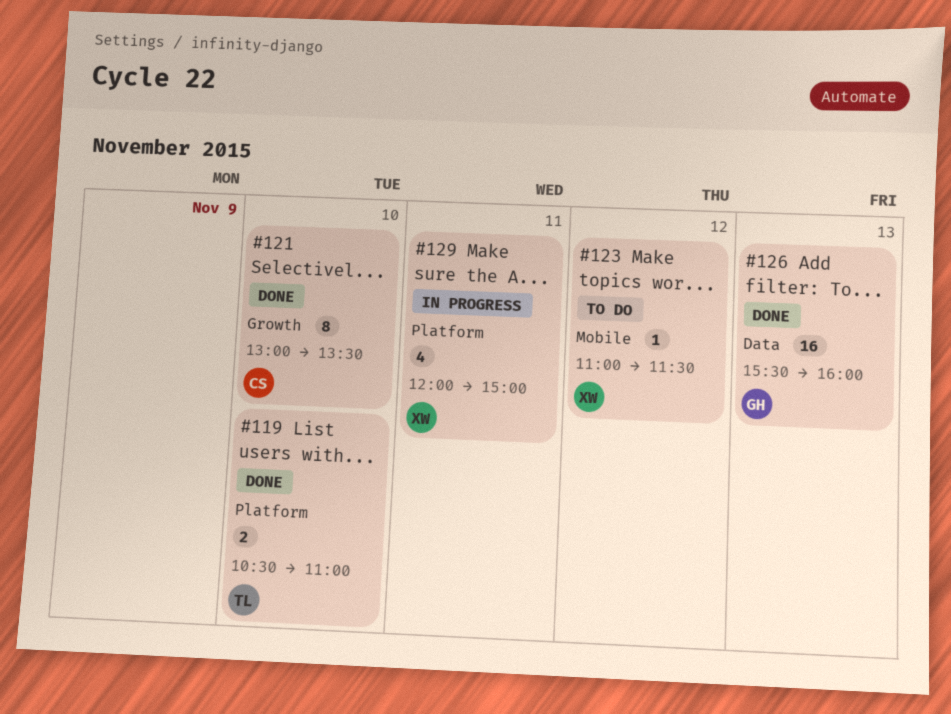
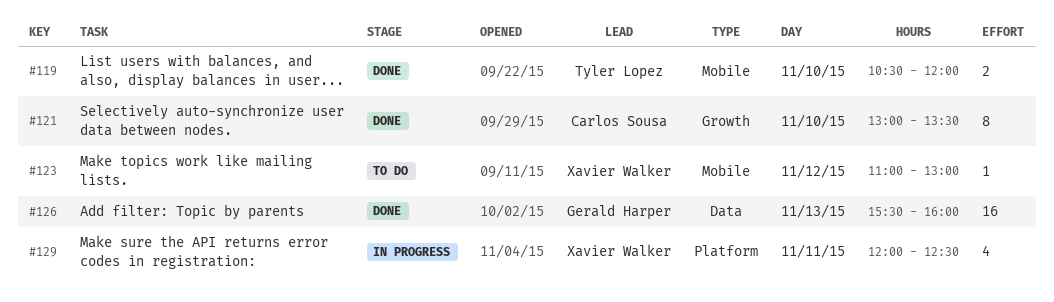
#119, label: Platform -> Mobile
#119, ends: 11:00 -> 12:00
#123, ends: 11:30 -> 13:00
#129, ends: 15:00 -> 12:30

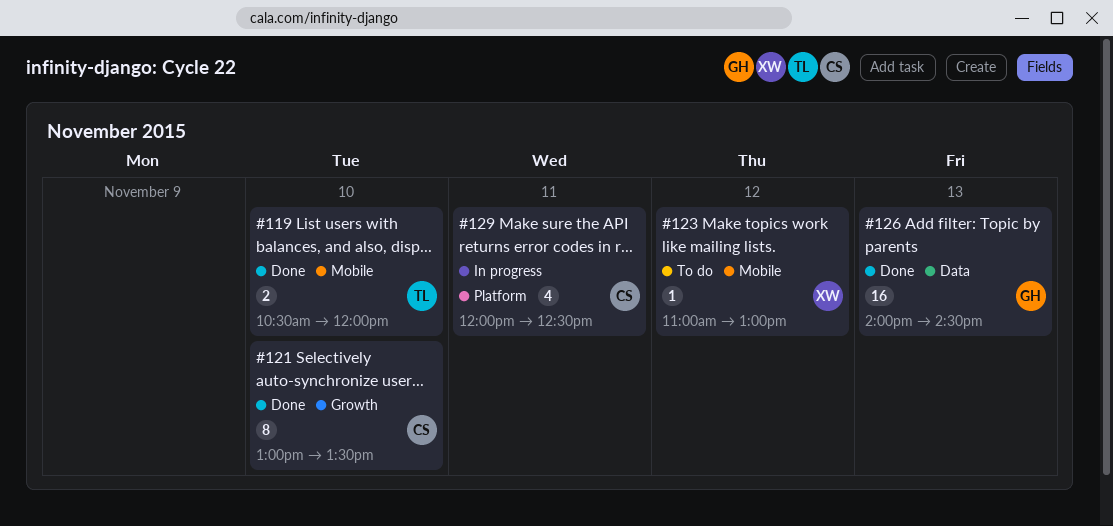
#126, begins: 15:30 -> 14:00
#126, ends: 16:00 -> 14:30
#129, owner: Xavier Walker -> Carlos Sousa

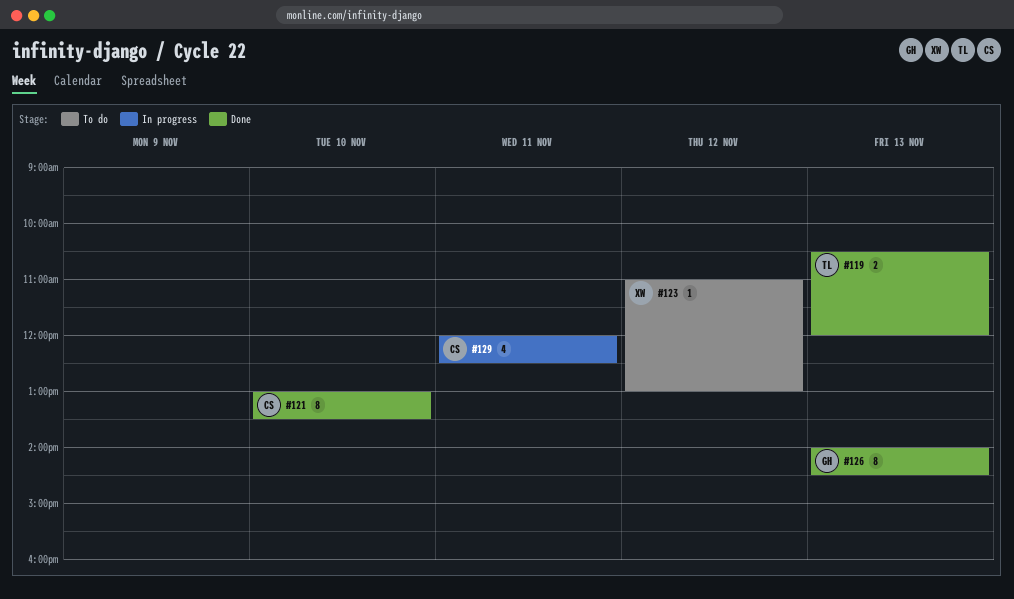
#119, day: Nov 10 -> Nov 13
#126, estimate: 16 -> 8

